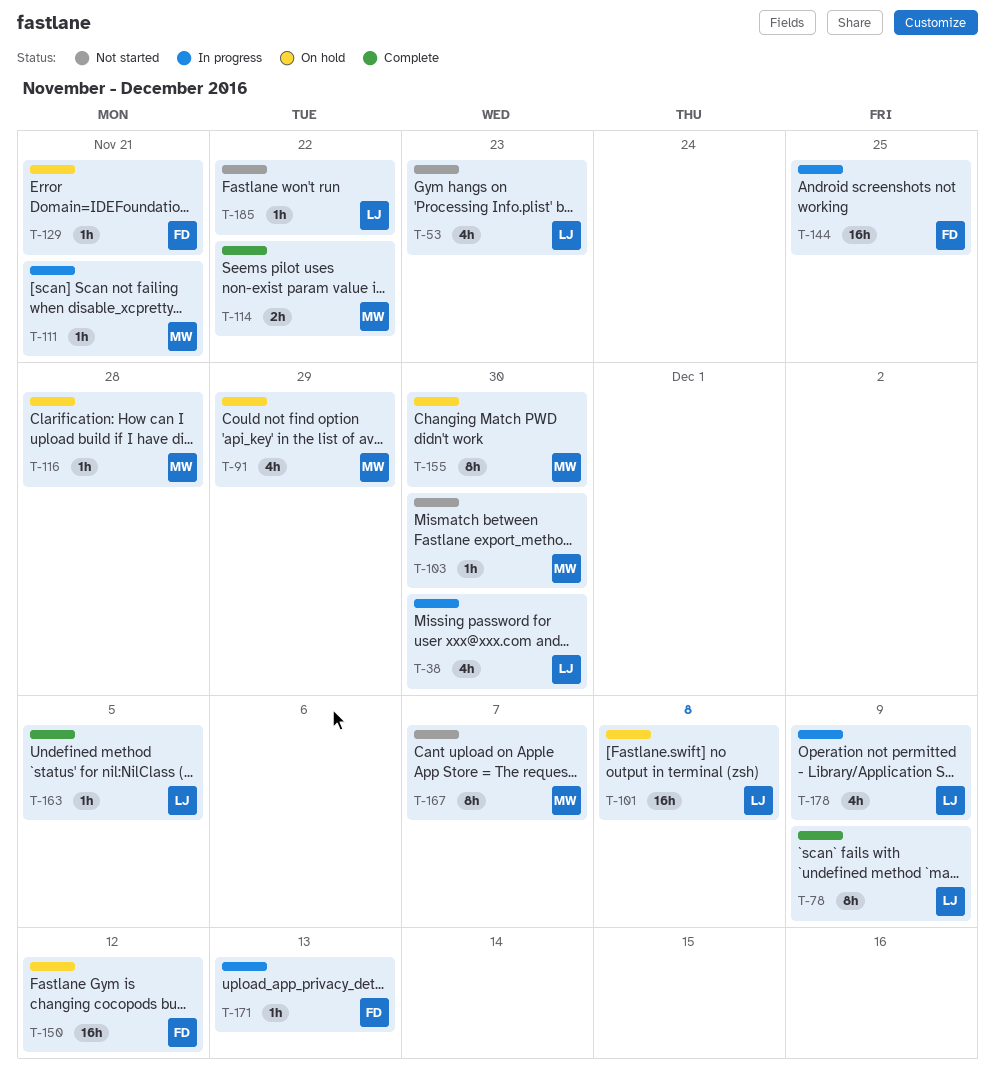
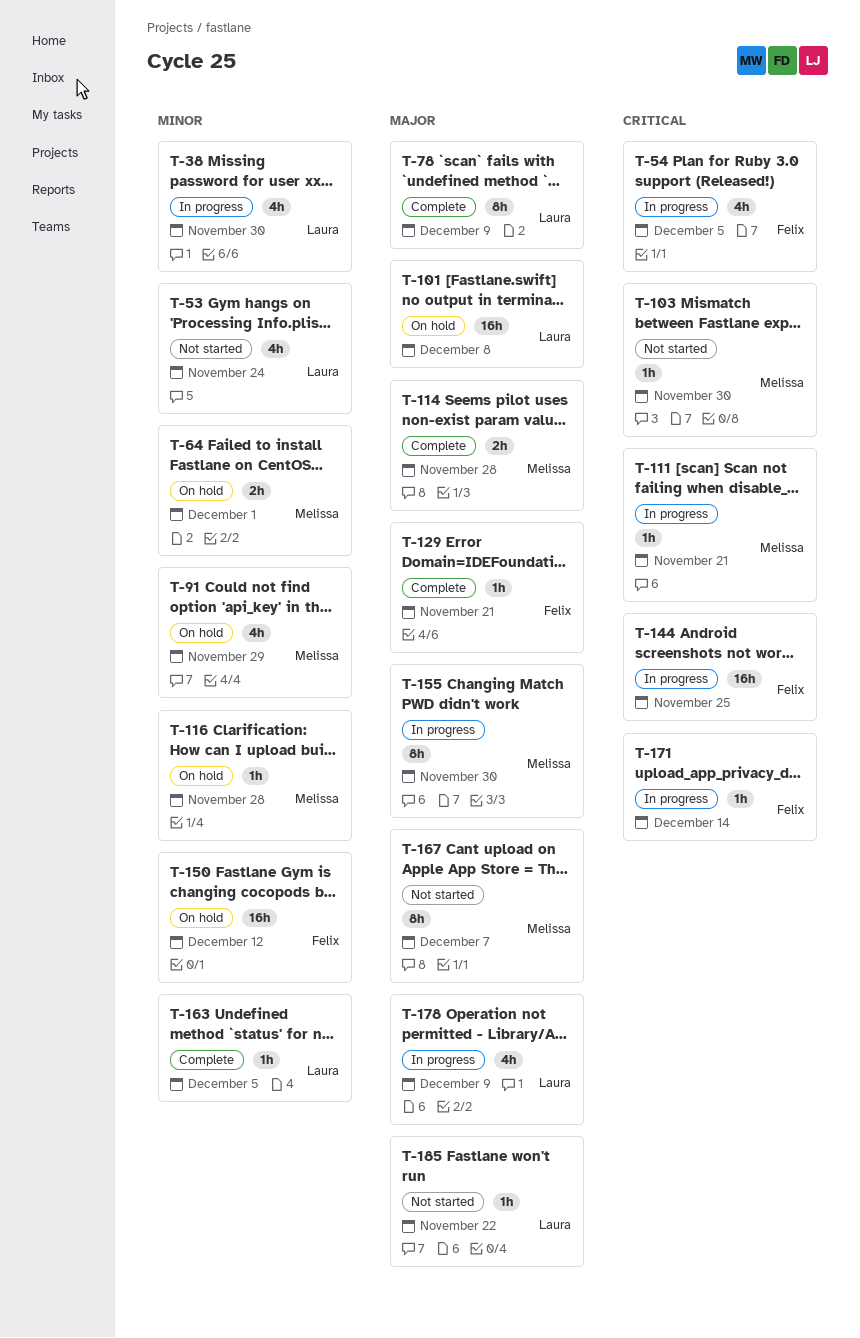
T-53, due: Nov 23 -> Nov 24
T-54: none -> present
T-64: none -> present
T-114, due: Nov 22 -> Nov 28
T-129, status: On hold -> Complete
T-155, status: On hold -> In progress
T-171, due: Dec 13 -> Dec 14

